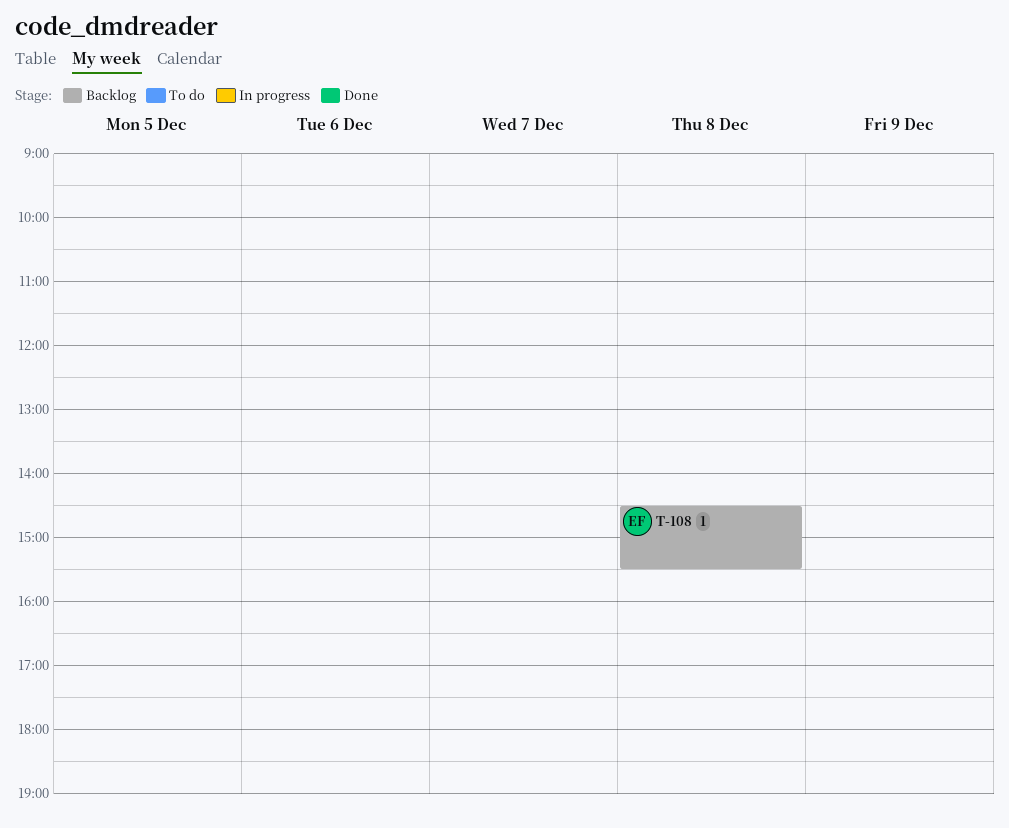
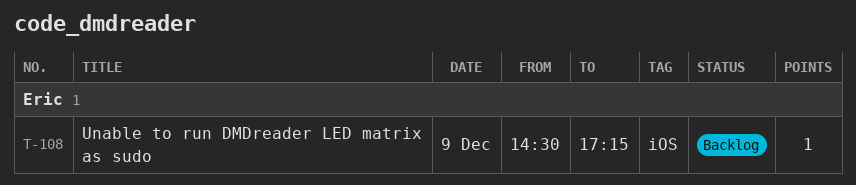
T-108, day: Dec 8 -> Dec 9
T-108, ends: 15:30 -> 17:15

